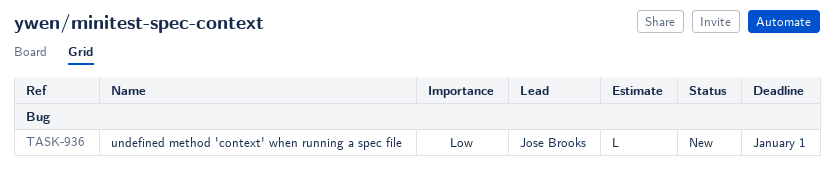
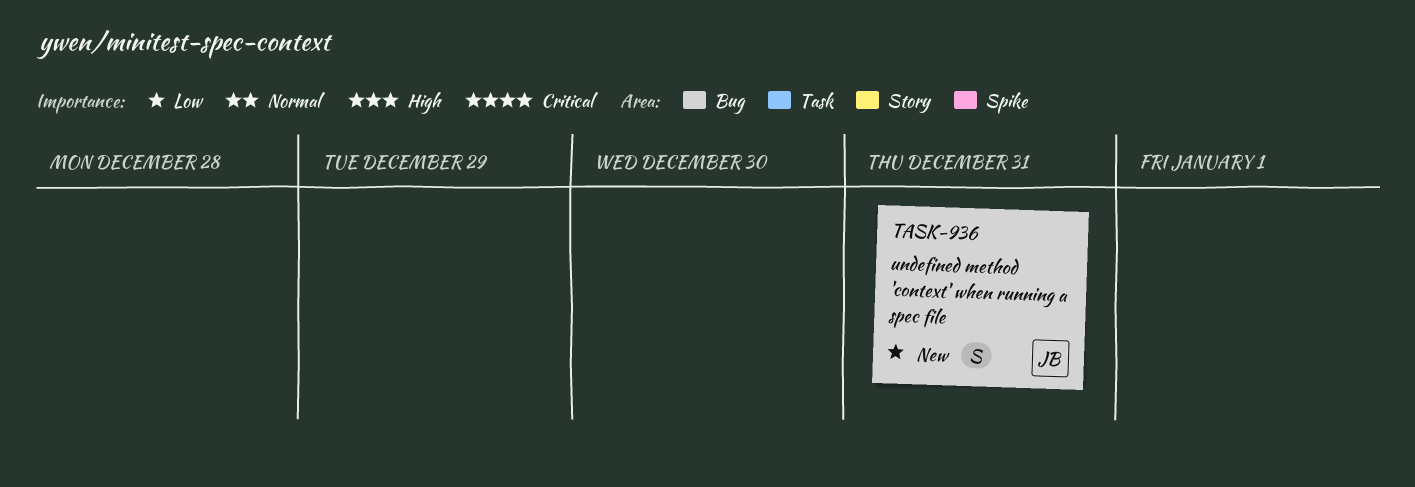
TASK-936, estimate: L -> S
TASK-936, due: Jan 1 -> Dec 31

